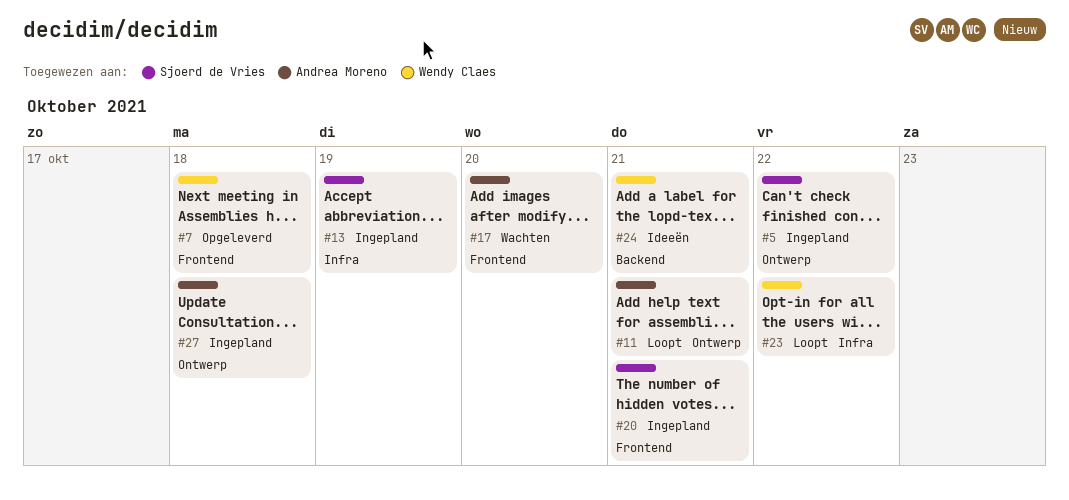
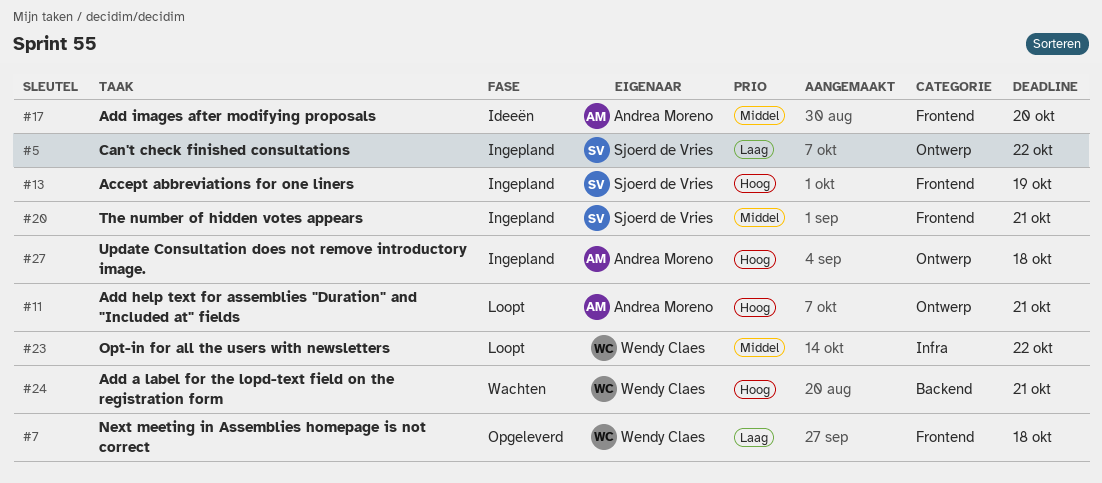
#13, label: Infra -> Frontend
#17, status: Wachten -> Ideeën
#24, status: Ideeën -> Wachten

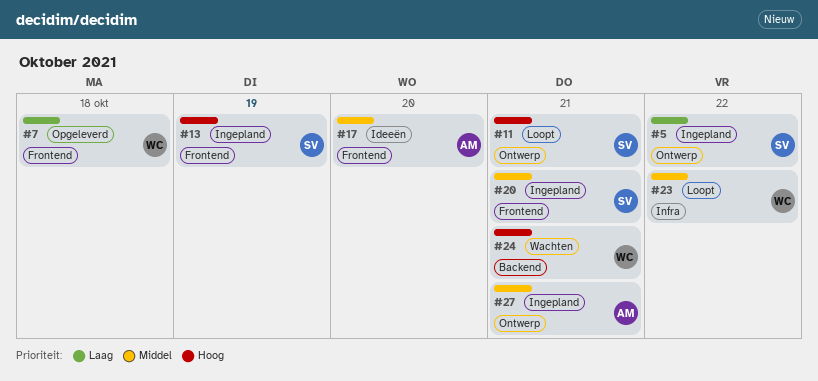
#11, owner: Andrea Moreno -> Sjoerd de Vries
#27, priority: Hoog -> Middel
#27, due: Oct 18 -> Oct 21

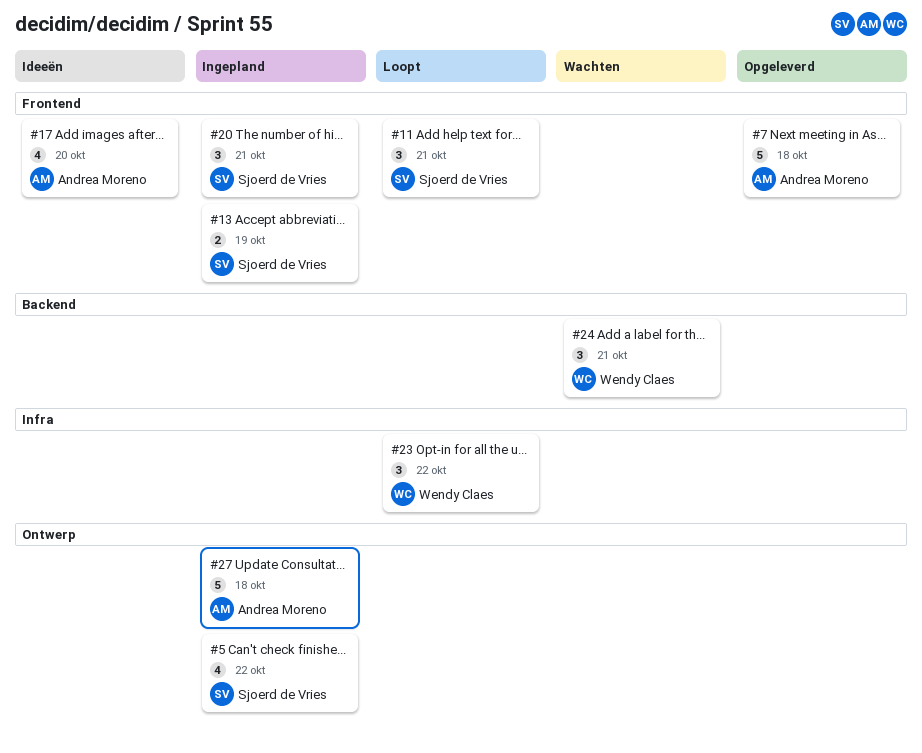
#7, owner: Wendy Claes -> Andrea Moreno
#11, label: Ontwerp -> Frontend
#27, due: Oct 21 -> Oct 18

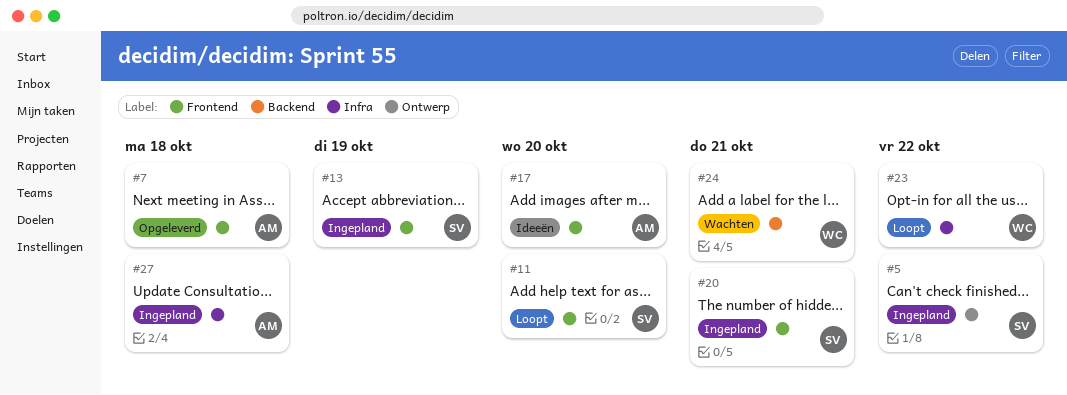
#11, due: Oct 21 -> Oct 20
#27, label: Ontwerp -> Infra

